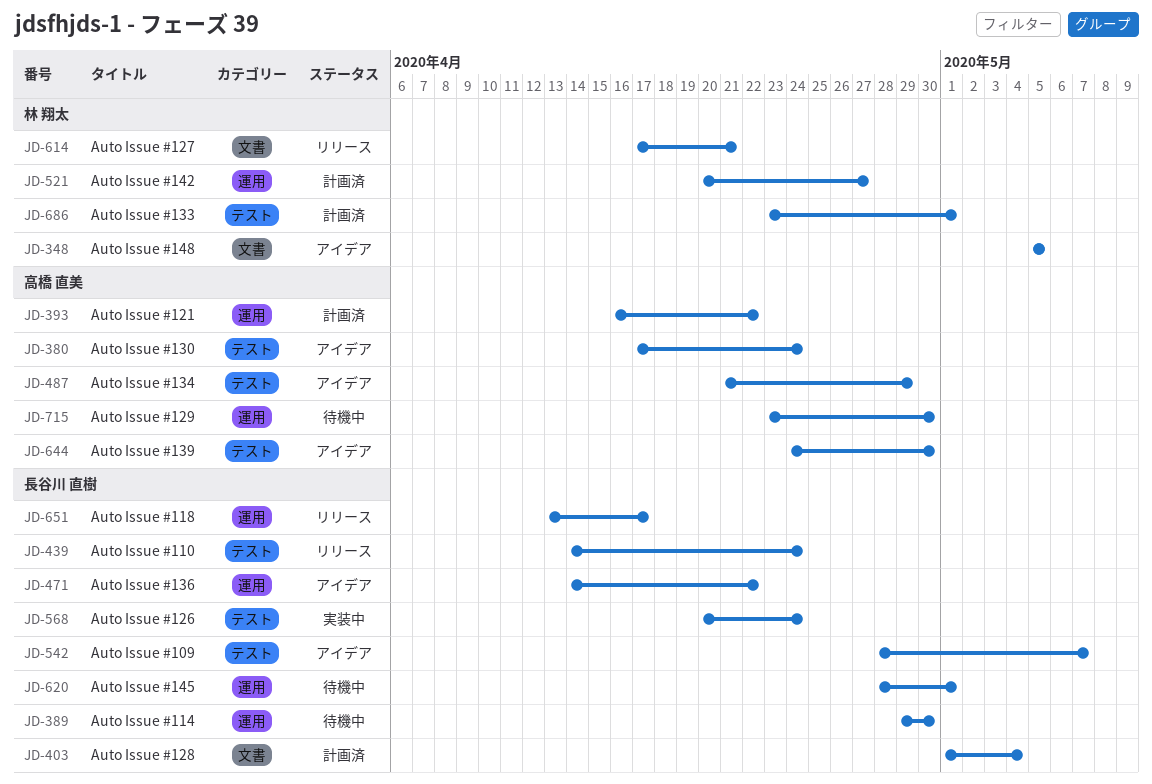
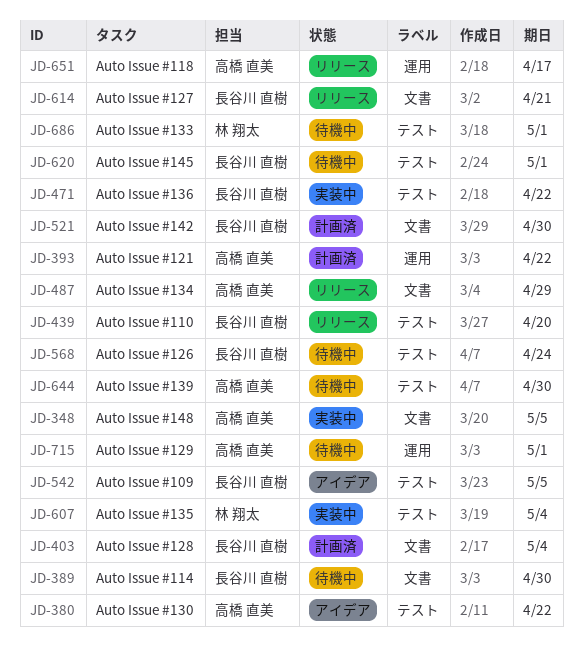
JD-348, status: アイデア -> 実装中
JD-348, owner: 林 翔太 -> 高橋 直美
JD-380, due: Apr 24 -> Apr 22
JD-389, label: 運用 -> 文書
JD-439, due: Apr 24 -> Apr 20
JD-471, status: アイデア -> 実装中
JD-471, label: 運用 -> テスト
JD-487, status: アイデア -> リリース
JD-487, label: テスト -> 文書
JD-521, owner: 林 翔太 -> 長谷川 直樹
JD-521, label: 運用 -> 文書
JD-521, due: Apr 27 -> Apr 30
JD-542, due: May 7 -> May 5
JD-568, status: 実装中 -> 待機中
JD-607: none -> present
JD-614, owner: 林 翔太 -> 長谷川 直樹
JD-620, label: 運用 -> テスト
JD-644, status: アイデア -> 待機中
JD-651, owner: 長谷川 直樹 -> 高橋 直美
JD-686, status: 計画済 -> 待機中
JD-715, due: Apr 30 -> May 1

